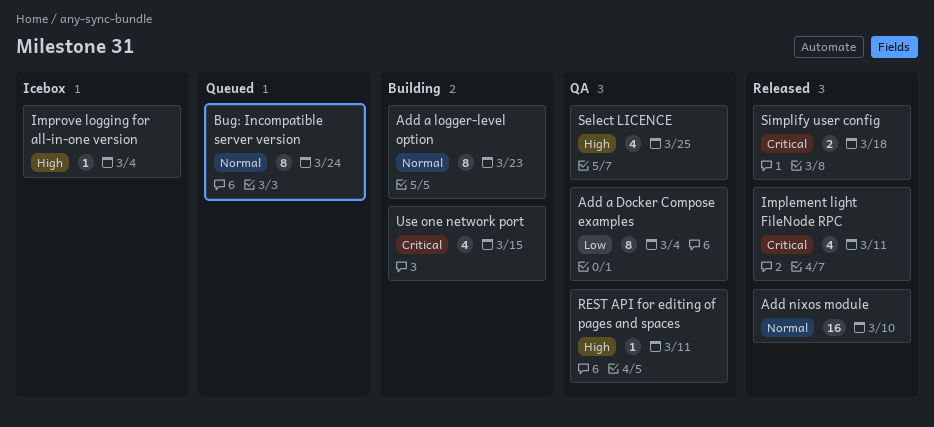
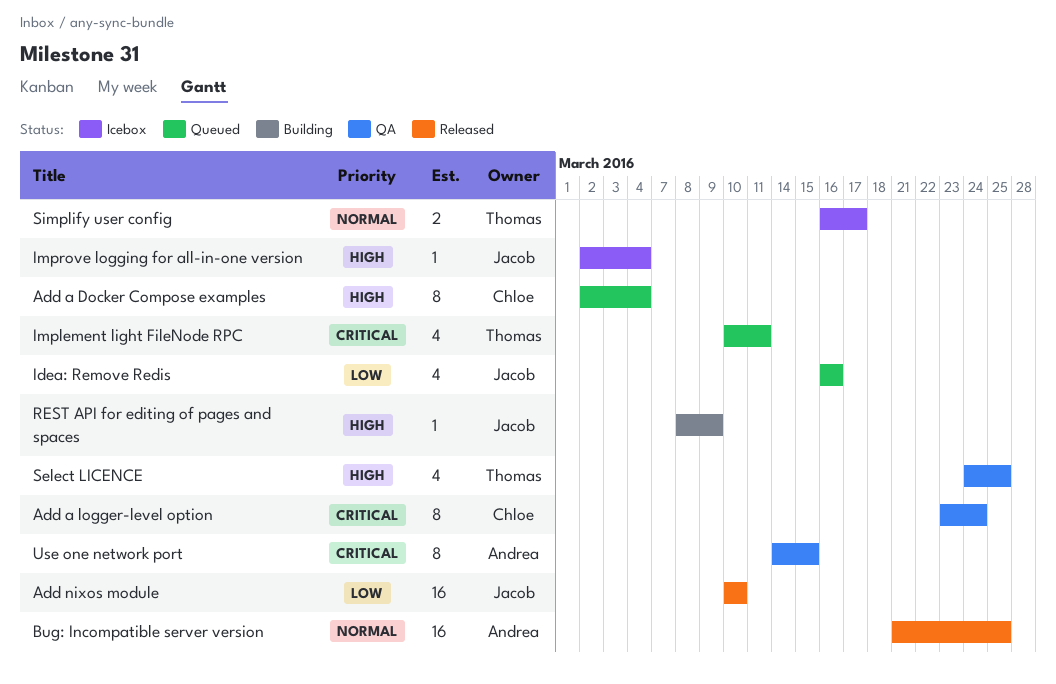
Add a Docker Compose examples, status: QA -> Queued
Add a Docker Compose examples, priority: Low -> High
Add a logger-level option, status: Building -> QA
Add a logger-level option, priority: Normal -> Critical
Add a logger-level option, due: Mar 23 -> Mar 24
Add nixos module, priority: Normal -> Low
Bug: Incompatible server version, status: Queued -> Released
Bug: Incompatible server version, estimate: 8 -> 16
Bug: Incompatible server version, due: Mar 24 -> Mar 25
Idea: Remove Redis: none -> present
Implement light FileNode RPC, status: Released -> Queued
REST API for editing of pages and spaces, status: QA -> Building
REST API for editing of pages and spaces, due: Mar 11 -> Mar 9
Simplify user config, status: Released -> Icebox
Simplify user config, priority: Critical -> Normal
Simplify user config, due: Mar 18 -> Mar 17
Use one network port, status: Building -> QA
Use one network port, estimate: 4 -> 8

